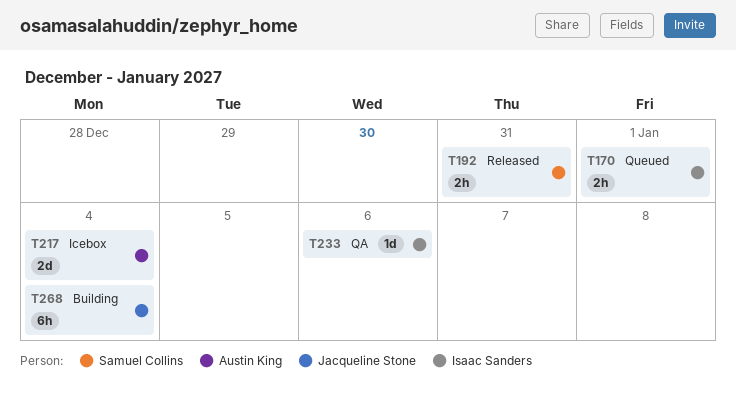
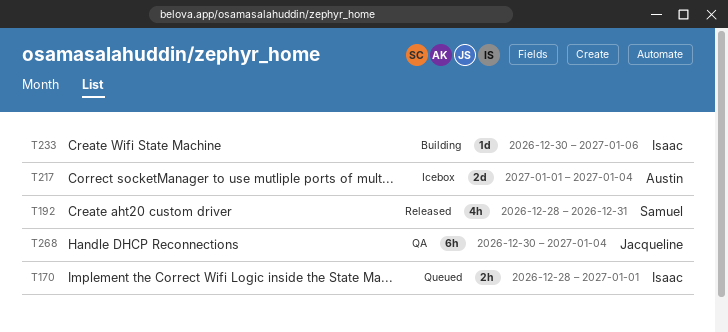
T192, estimate: 2h -> 4h
T233, status: QA -> Building
T268, status: Building -> QA

